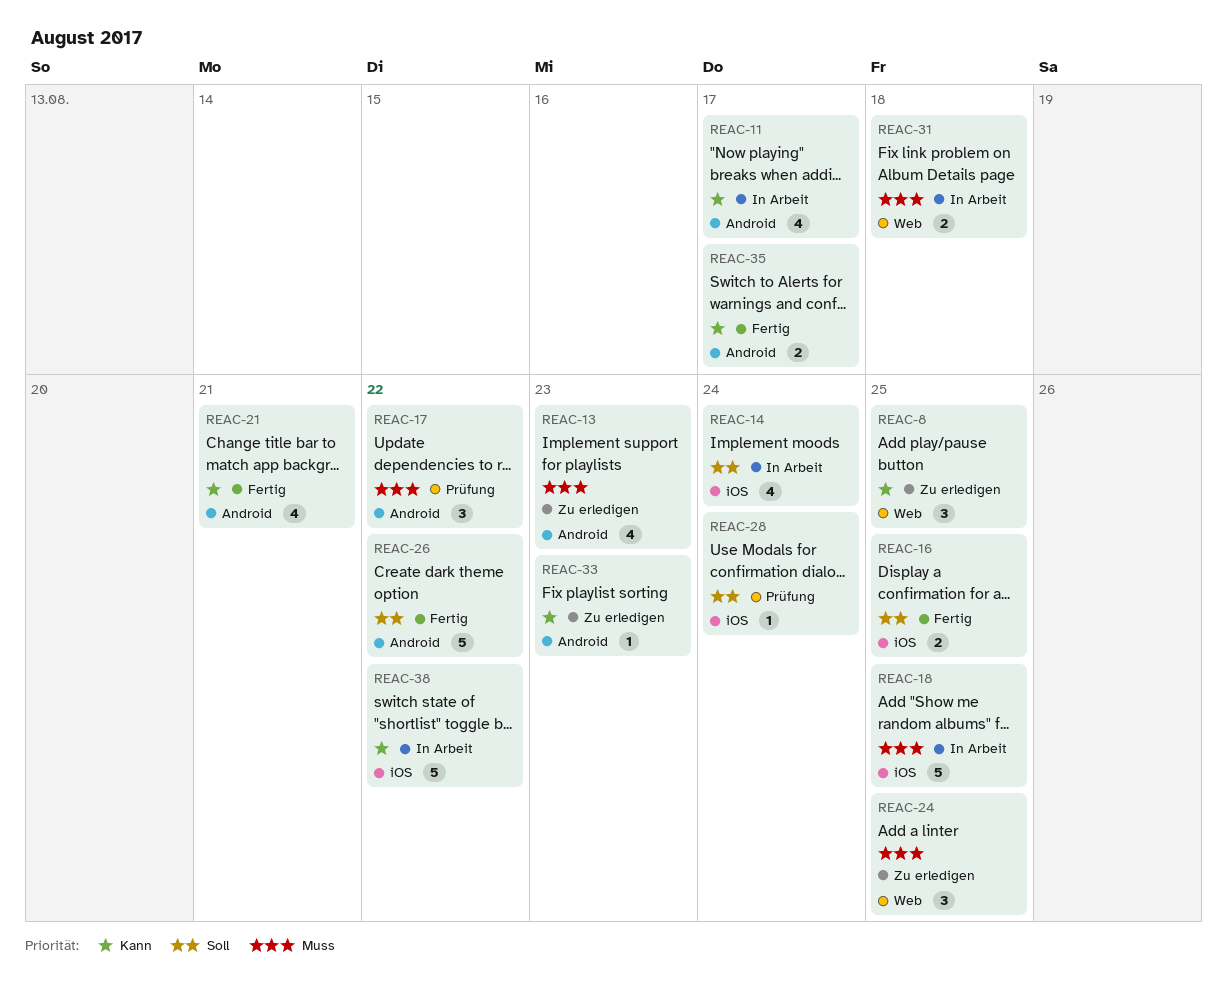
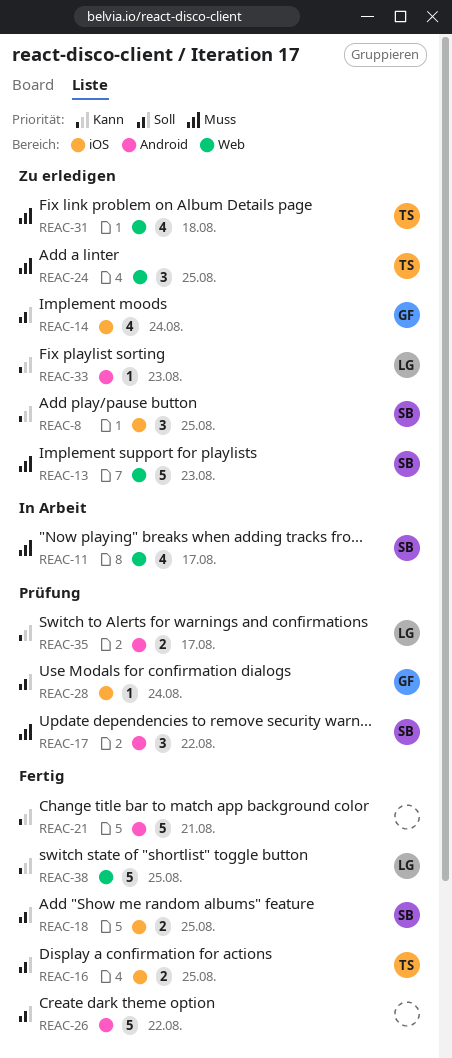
REAC-8, label: Web -> iOS
REAC-11, priority: Kann -> Muss
REAC-11, label: Android -> Web
REAC-13, label: Android -> Web
REAC-13, estimate: 4 -> 5
REAC-14, status: In Arbeit -> Zu erledigen
REAC-18, status: In Arbeit -> Fertig
REAC-18, priority: Muss -> Soll
REAC-18, estimate: 5 -> 2
REAC-21, estimate: 4 -> 5
REAC-31, status: In Arbeit -> Zu erledigen
REAC-31, estimate: 2 -> 4
REAC-35, status: Fertig -> Prüfung
REAC-38, status: In Arbeit -> Fertig
REAC-38, label: iOS -> Web
REAC-38, due: Aug 22 -> Aug 25

